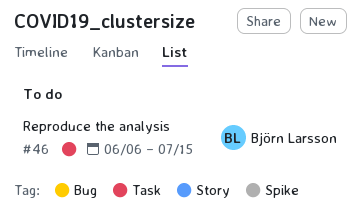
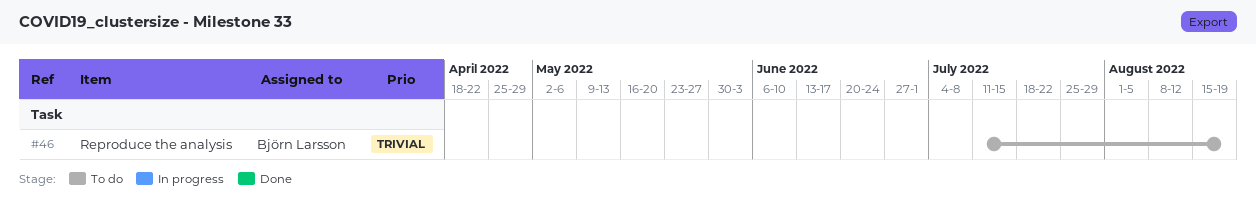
#46, start: Jun 6 -> Jul 11
#46, due: Jul 15 -> Aug 19

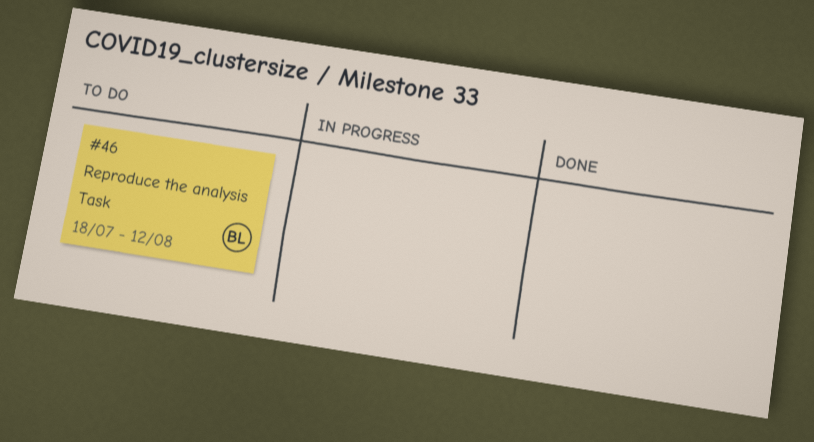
#46, start: Jul 11 -> Jul 18
#46, due: Aug 19 -> Aug 12

